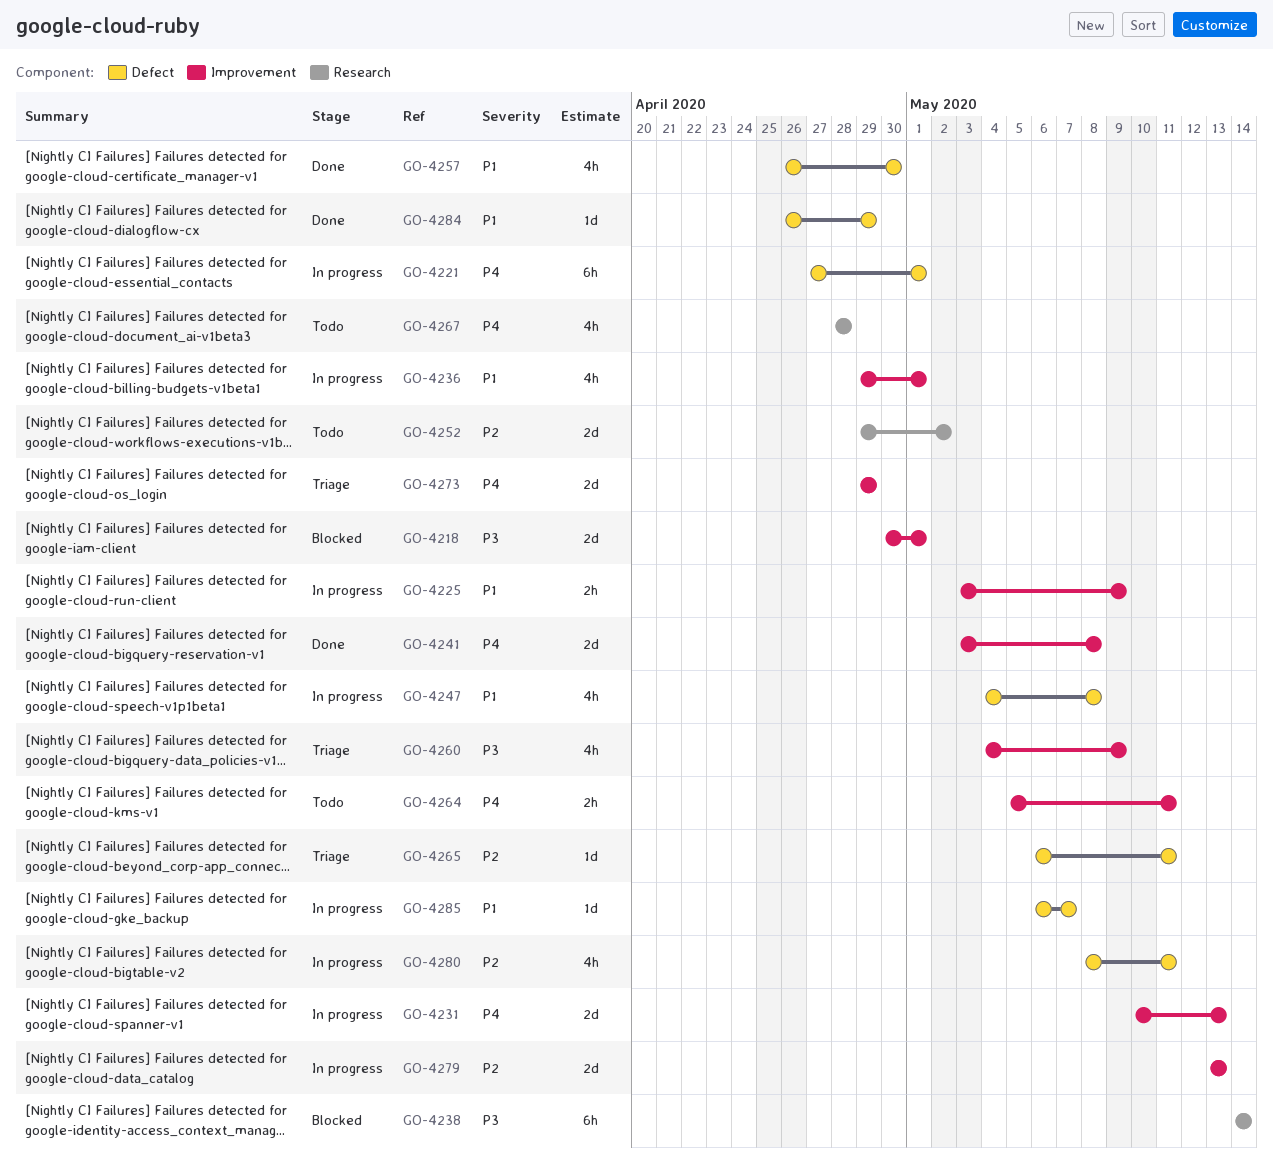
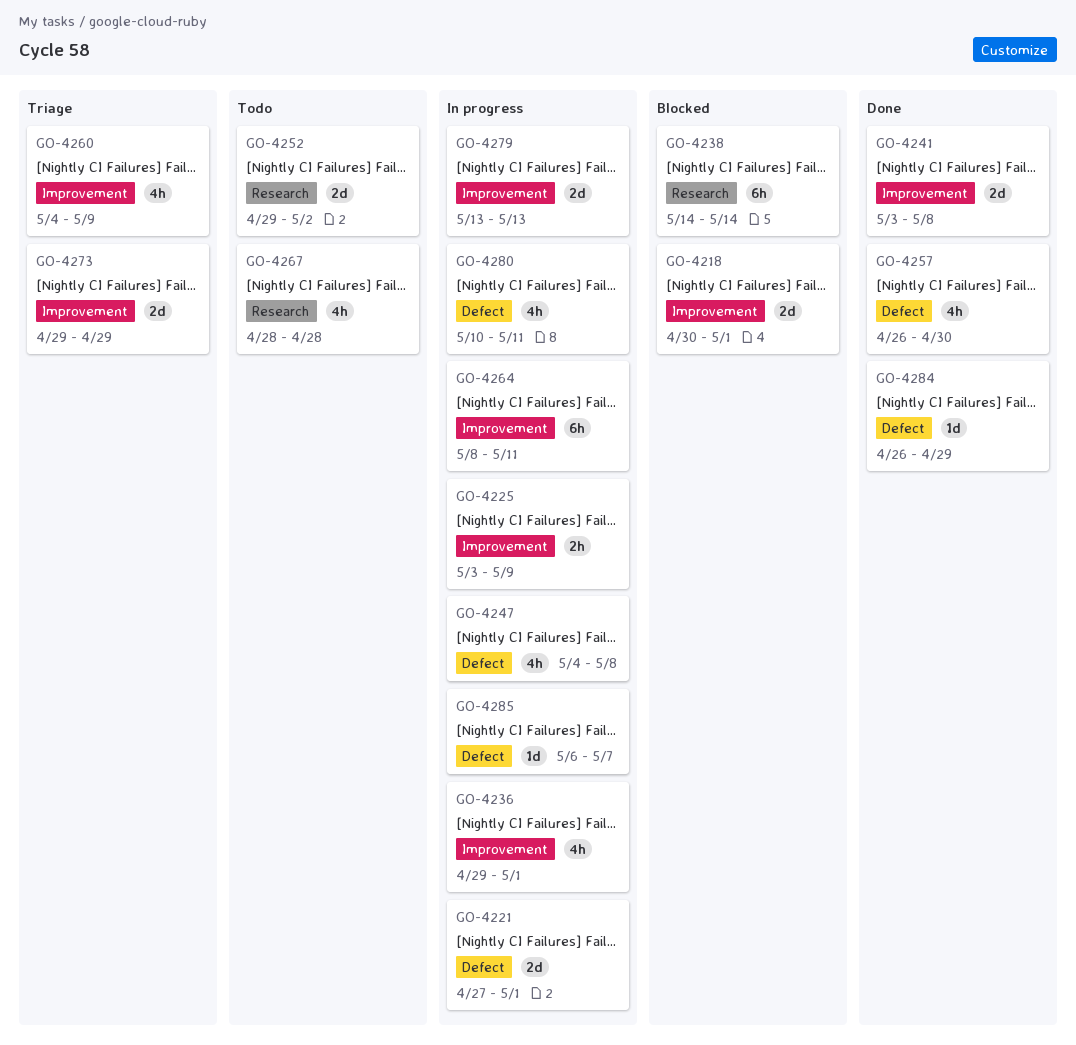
GO-4221, estimate: 6h -> 2d
GO-4231: present -> none
GO-4264, status: Todo -> In progress
GO-4264, estimate: 2h -> 6h
GO-4264, start: May 5 -> May 8
GO-4265: present -> none
GO-4280, start: May 8 -> May 10

